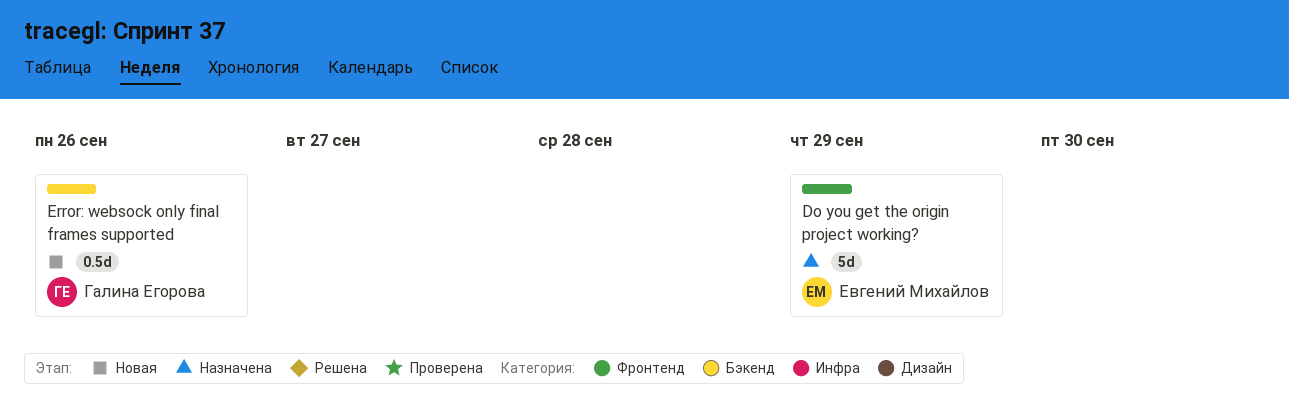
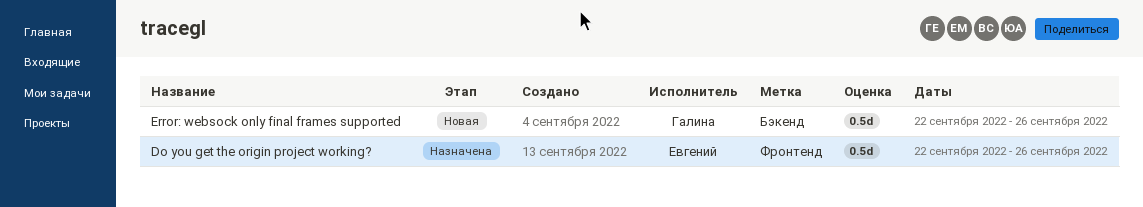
Do you get the origin project working?, estimate: 5d -> 0.5d
Do you get the origin project working?, due: Sep 29 -> Sep 26

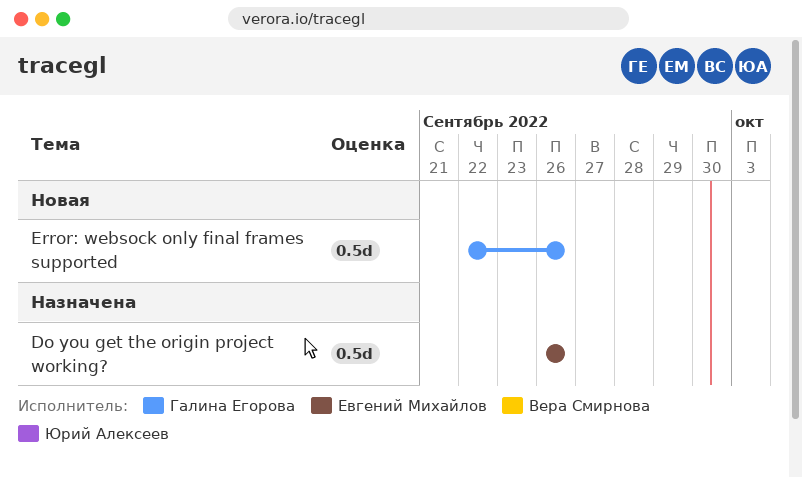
Do you get the origin project working?, start: Sep 22 -> Sep 26

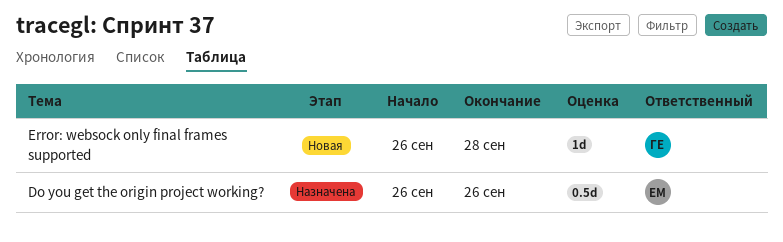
Error: websock only final frames supported, estimate: 0.5d -> 1d
Error: websock only final frames supported, start: Sep 22 -> Sep 26
Error: websock only final frames supported, due: Sep 26 -> Sep 28

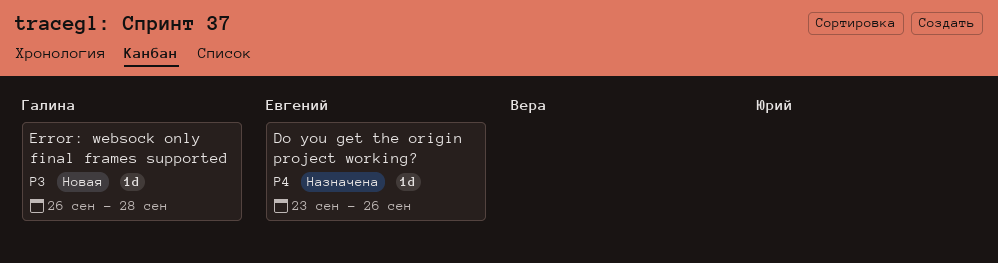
Do you get the origin project working?, estimate: 0.5d -> 1d
Do you get the origin project working?, start: Sep 26 -> Sep 23

